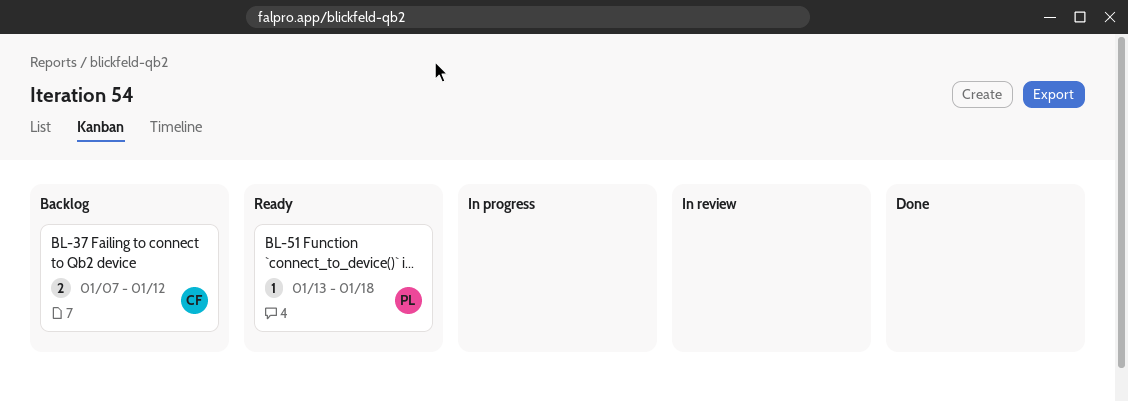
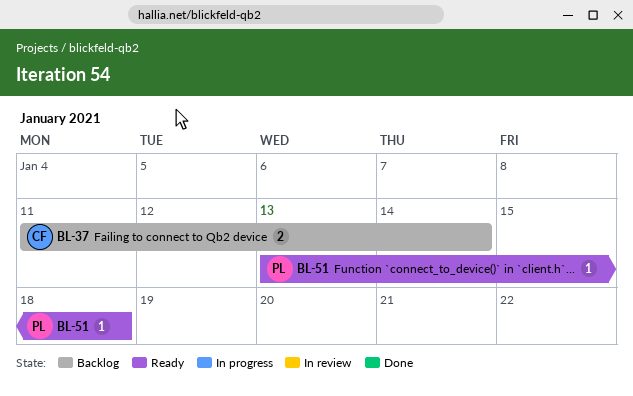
BL-37, start: Jan 7 -> Jan 11
BL-37, due: Jan 12 -> Jan 14

